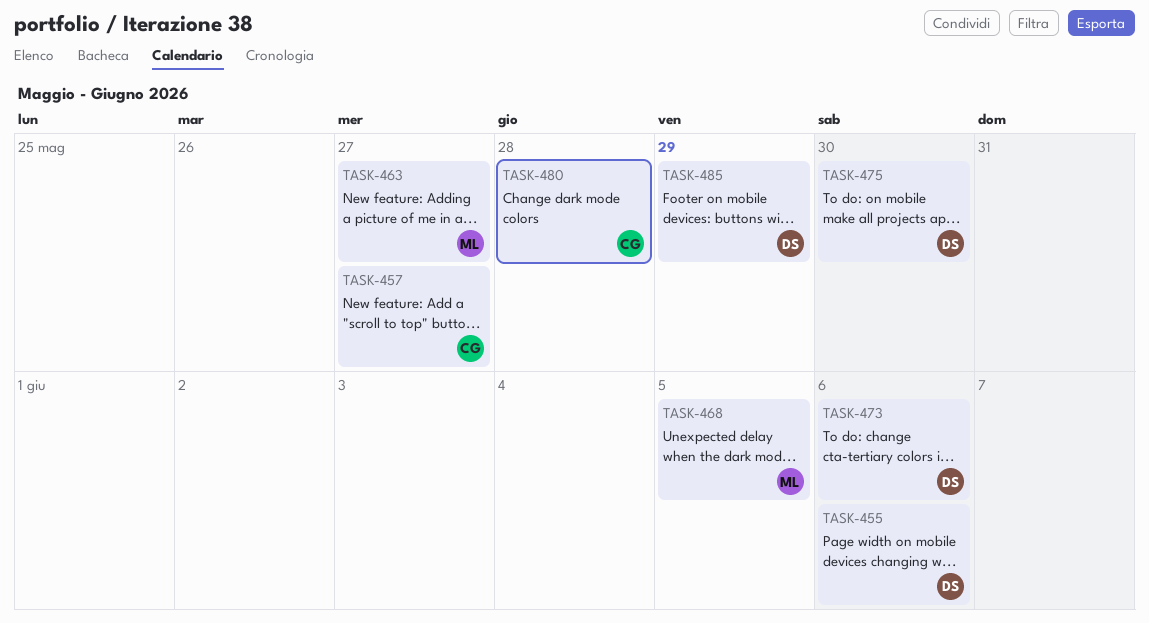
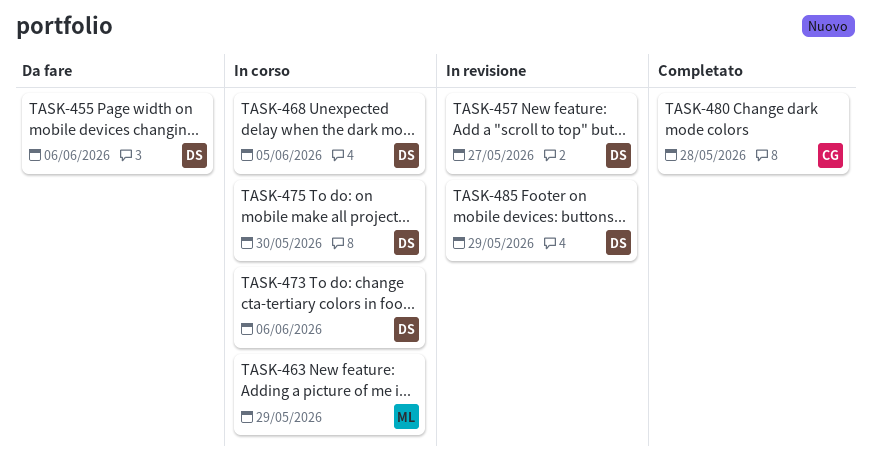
TASK-457, owner: CG -> DS
TASK-463, due: May 27 -> May 29
TASK-468, owner: ML -> DS

